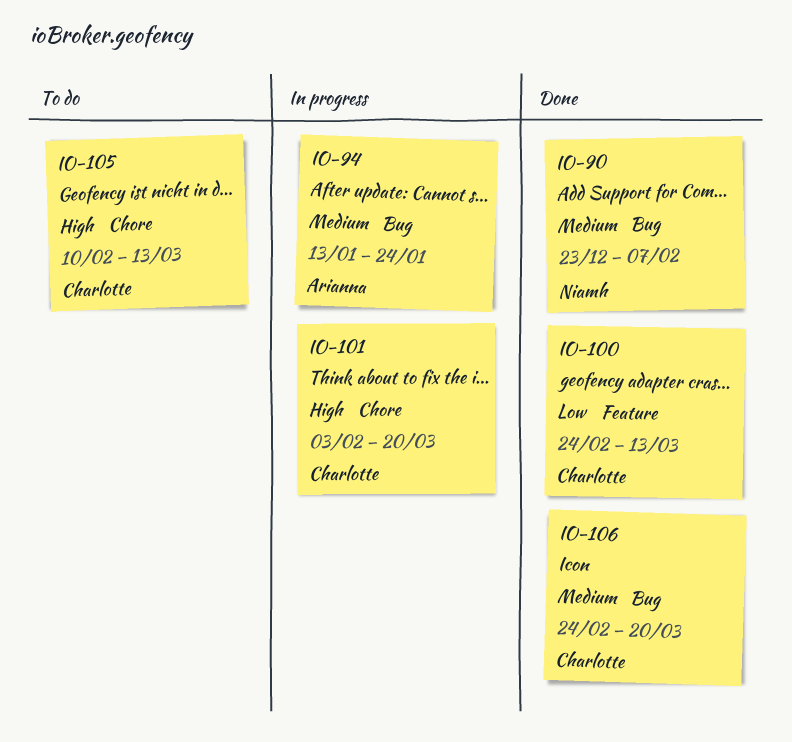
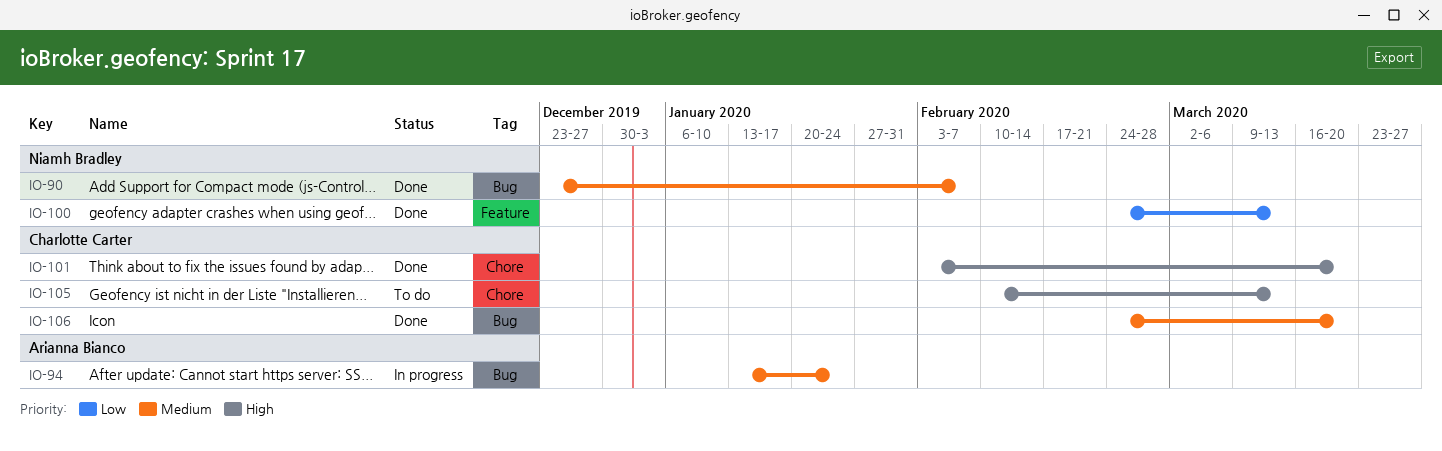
IO-100, owner: Charlotte Carter -> Niamh Bradley
IO-101, status: In progress -> Done

